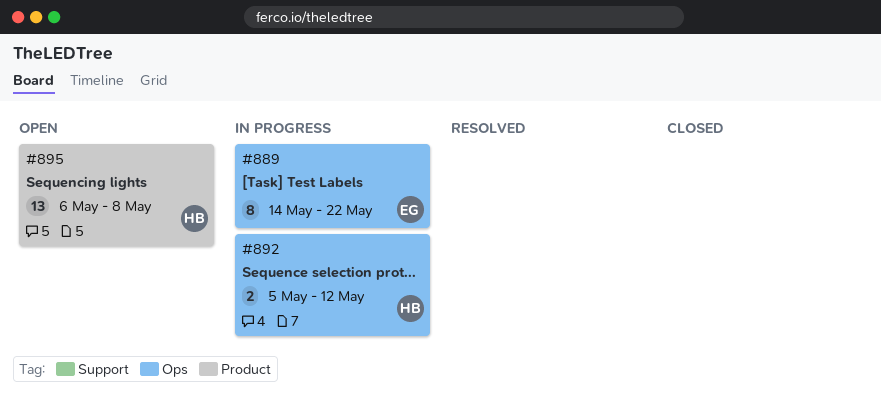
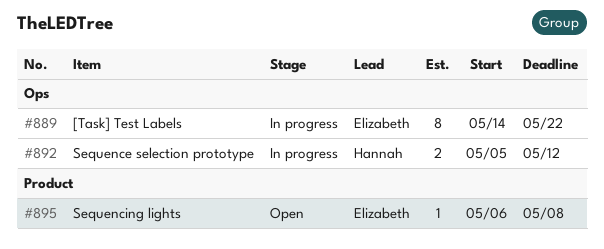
#895, owner: Hannah -> Elizabeth
#895, estimate: 13 -> 1

